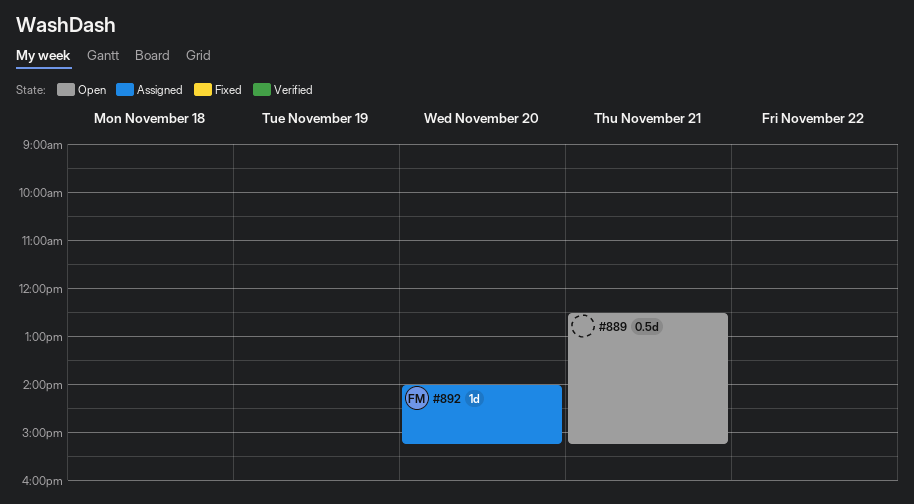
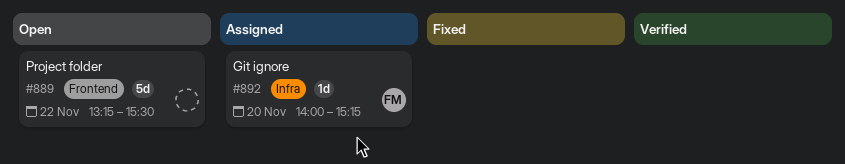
#889, estimate: 0.5d -> 5d
#889, day: Nov 21 -> Nov 22
#889, begins: 12:30 -> 13:15
#889, ends: 15:15 -> 15:30

